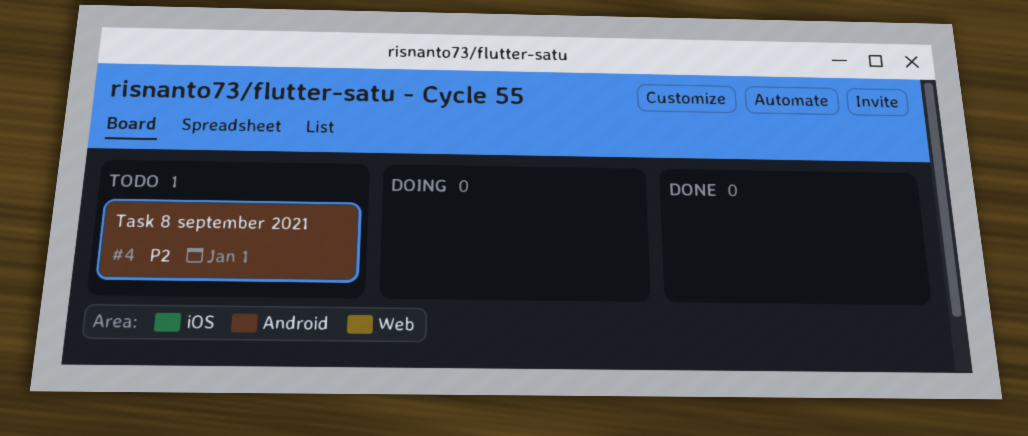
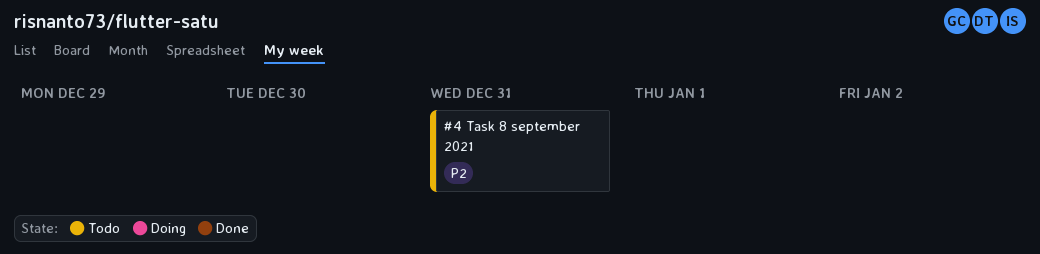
#4, due: Jan 1 -> Dec 31

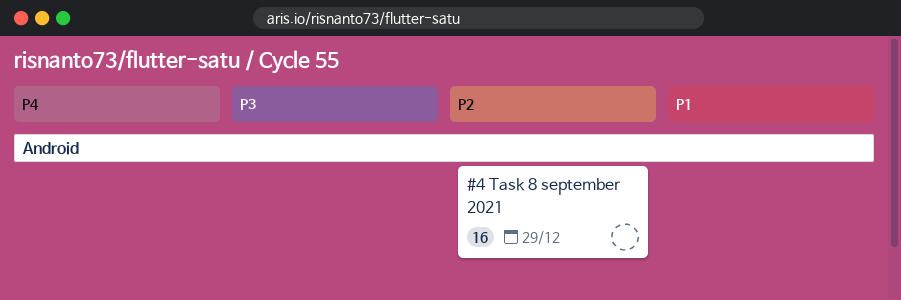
#4, due: Dec 31 -> Dec 29

